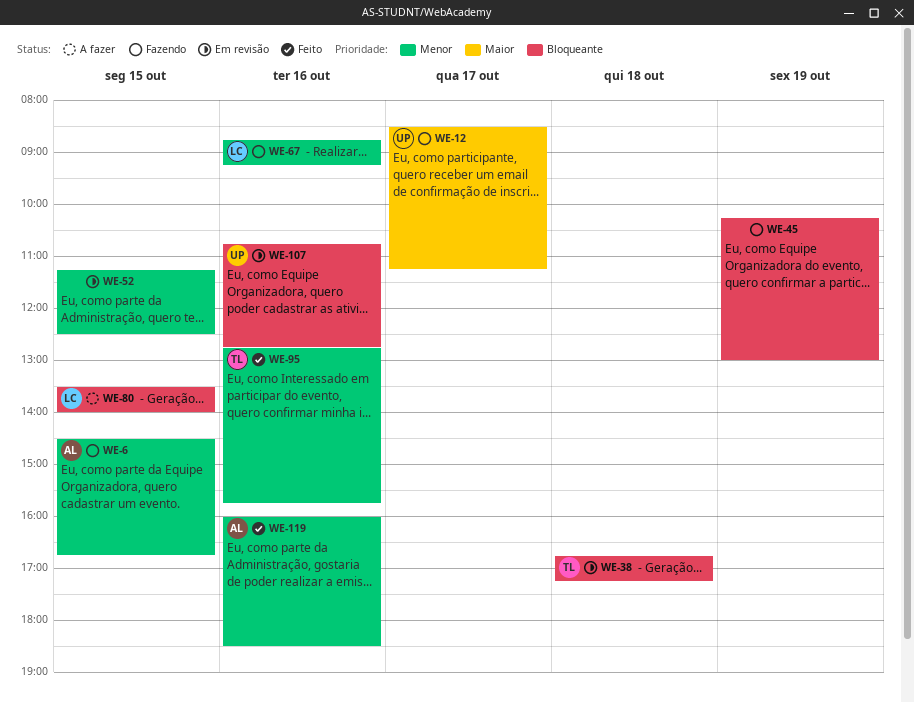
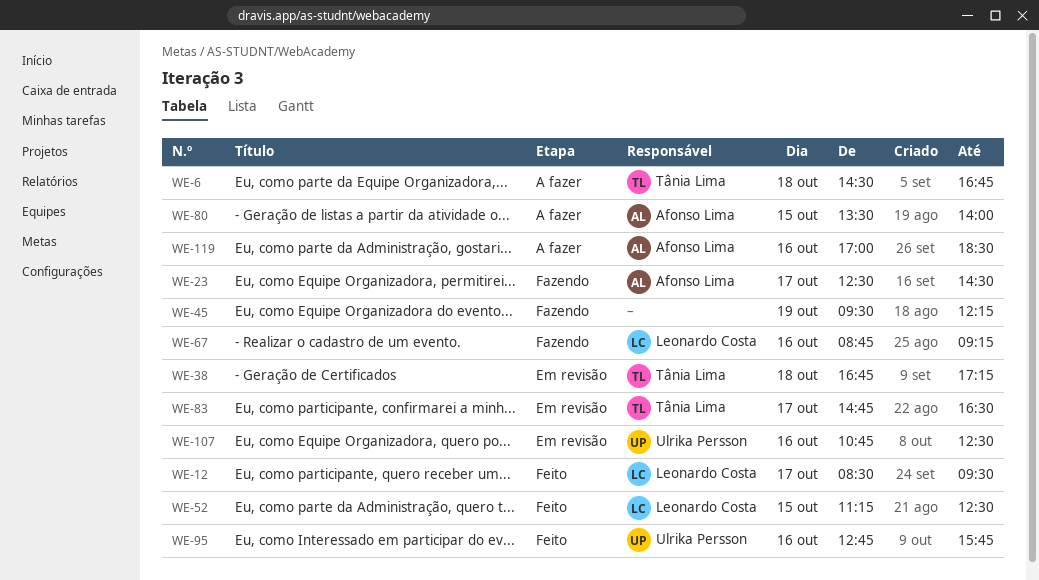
WE-6, status: Fazendo -> A fazer
WE-6, owner: Afonso Lima -> Tânia Lima
WE-6, day: Oct 15 -> Oct 18
WE-12, status: Fazendo -> Feito
WE-12, owner: Ulrika Persson -> Leonardo Costa
WE-12, ends: 11:15 -> 09:30
WE-23: none -> present
WE-45, begins: 10:15 -> 09:30
WE-45, ends: 13:00 -> 12:15
WE-52, status: Em revisão -> Feito
WE-52, owner: none -> Leonardo Costa
WE-80, owner: Leonardo Costa -> Afonso Lima
WE-83: none -> present
WE-95, owner: Tânia Lima -> Ulrika Persson
WE-107, ends: 12:45 -> 12:30
WE-119, status: Feito -> A fazer
WE-119, begins: 16:00 -> 17:00

